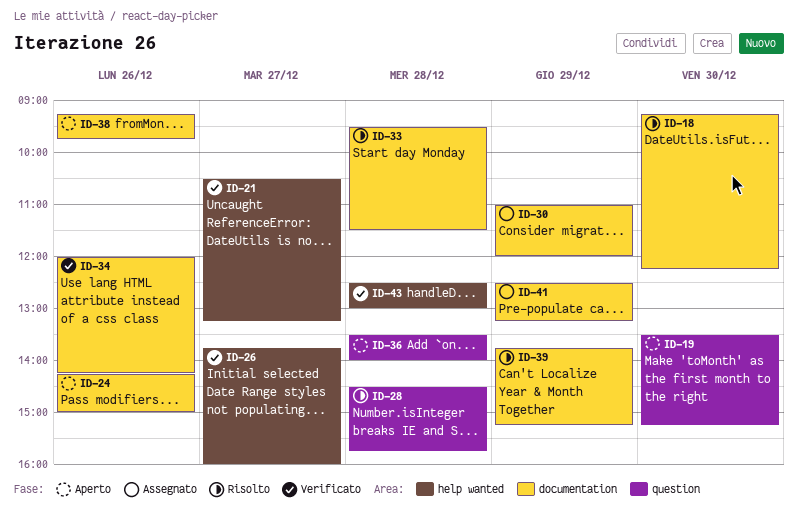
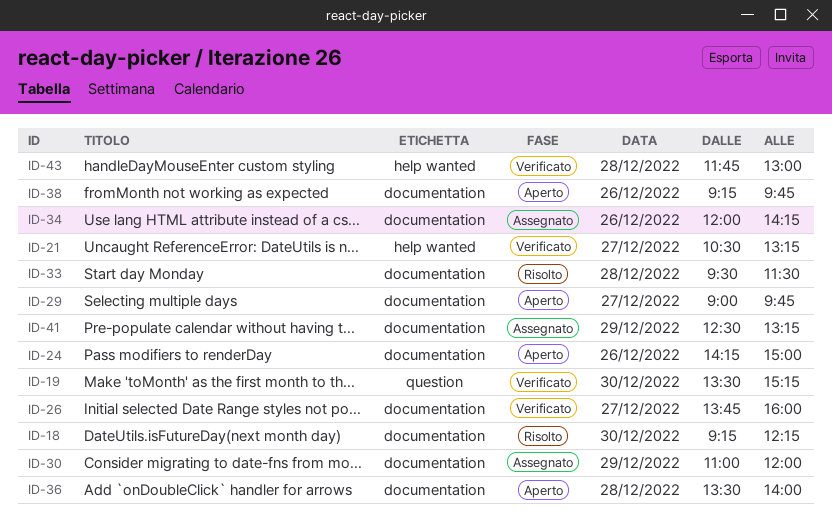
ID-19, status: Aperto -> Verificato
ID-26, label: help wanted -> documentation
ID-28: present -> none
ID-29: none -> present
ID-34, status: Verificato -> Assegnato
ID-36, label: question -> documentation
ID-39: present -> none
ID-43, begins: 12:30 -> 11:45

